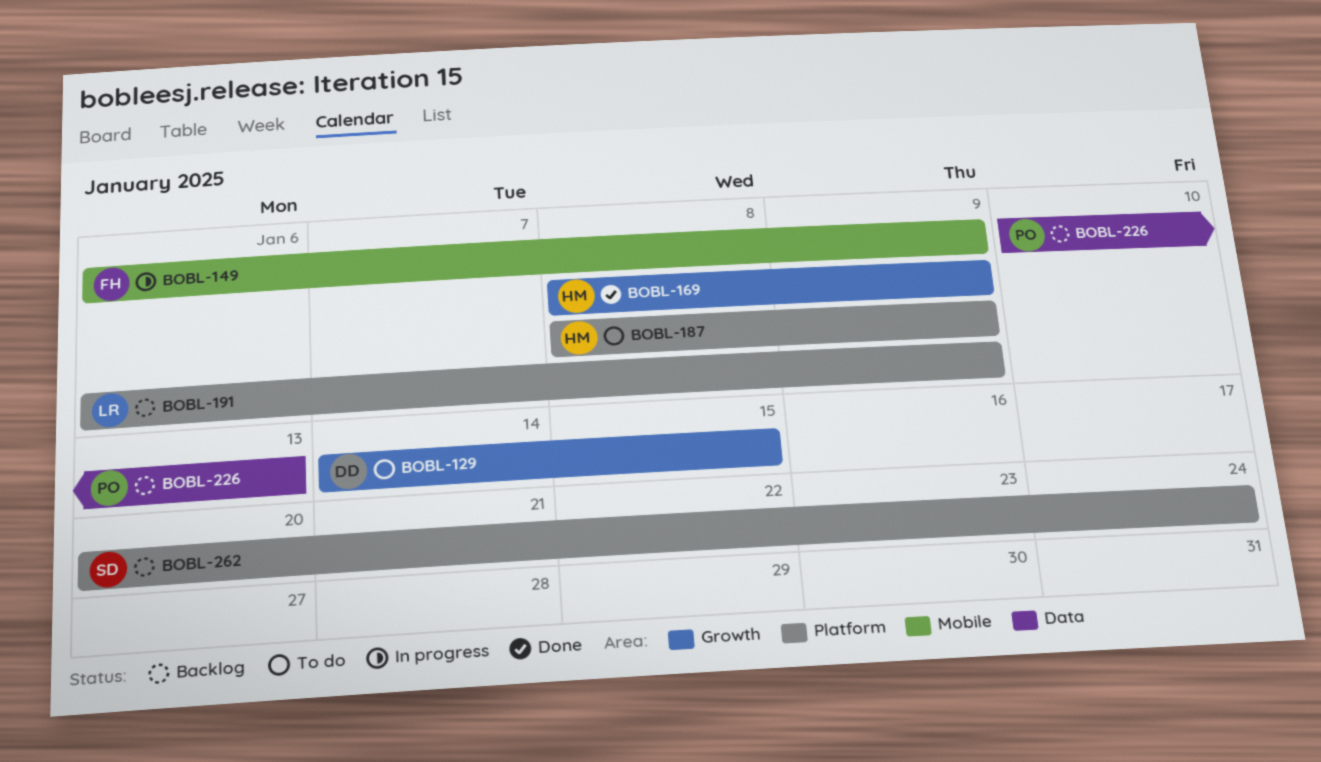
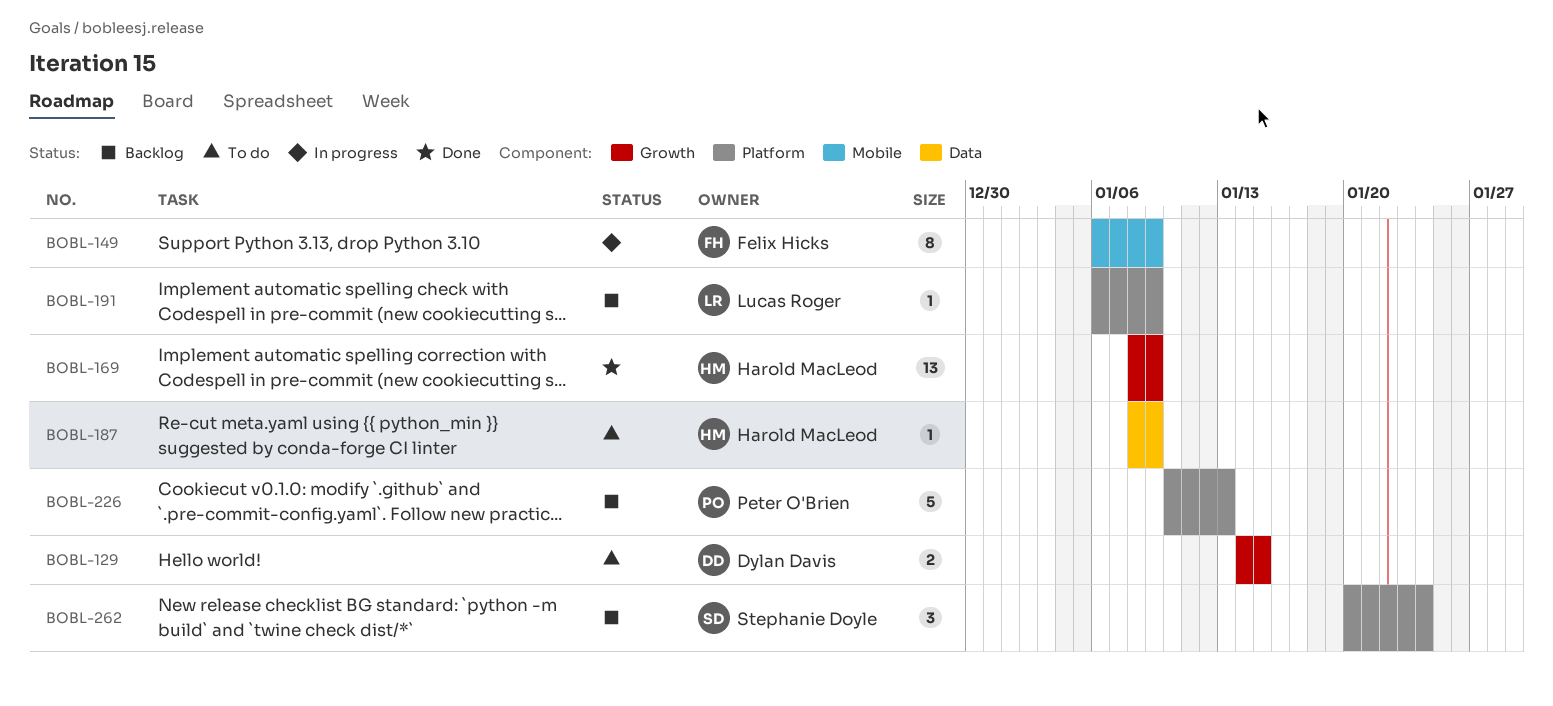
BOBL-187, label: Platform -> Data
BOBL-226, label: Data -> Platform

